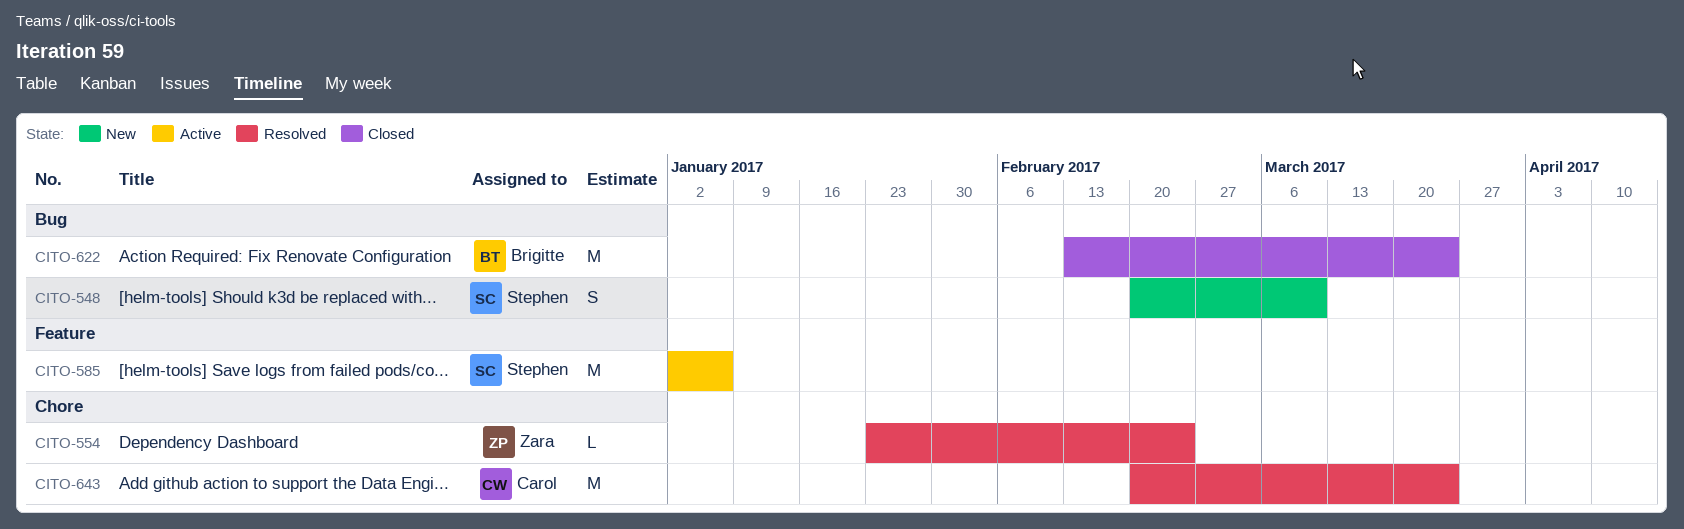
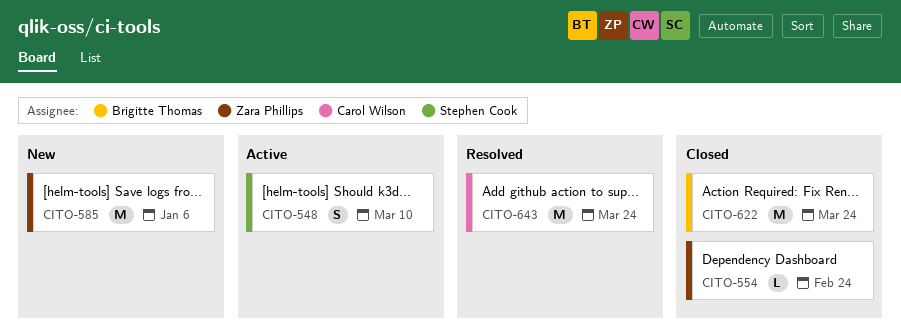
CITO-548, status: New -> Active
CITO-554, status: Resolved -> Closed
CITO-585, status: Active -> New
CITO-585, owner: Stephen Cook -> Zara Phillips

